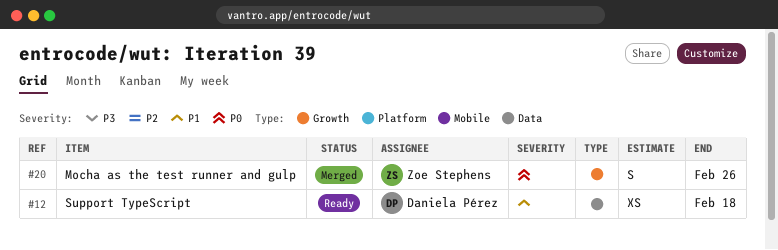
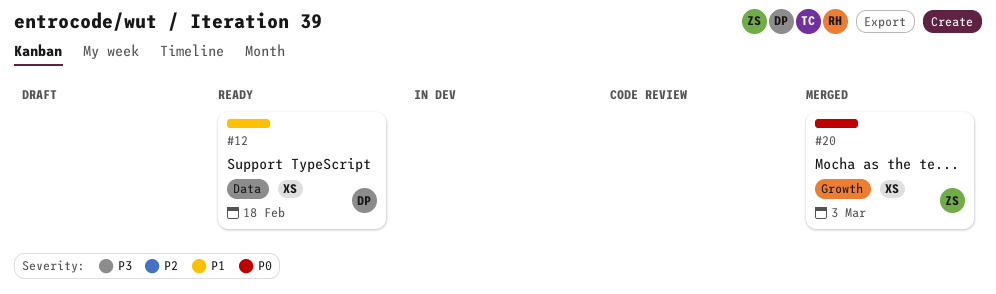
#20, estimate: S -> XS
#20, due: Feb 26 -> Mar 3

